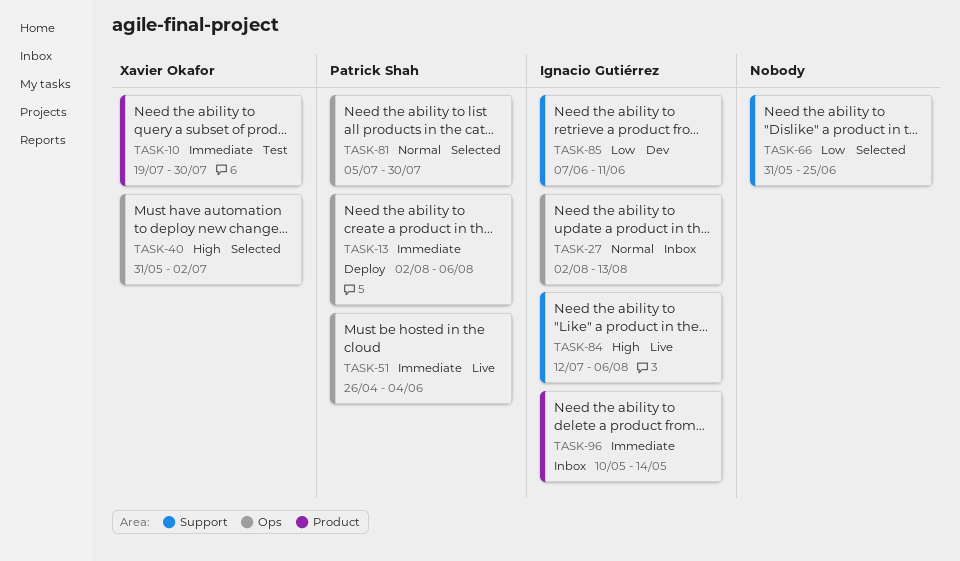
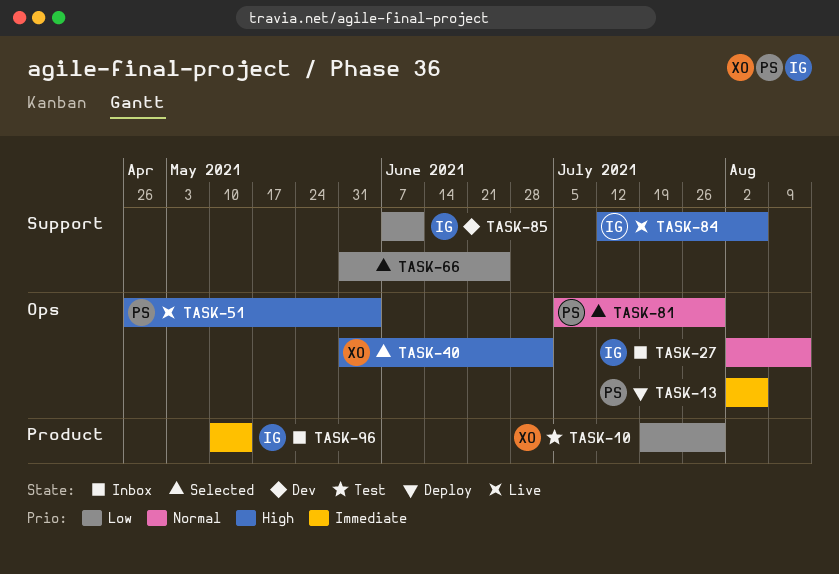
TASK-10, priority: Immediate -> Low
TASK-51, priority: Immediate -> High

